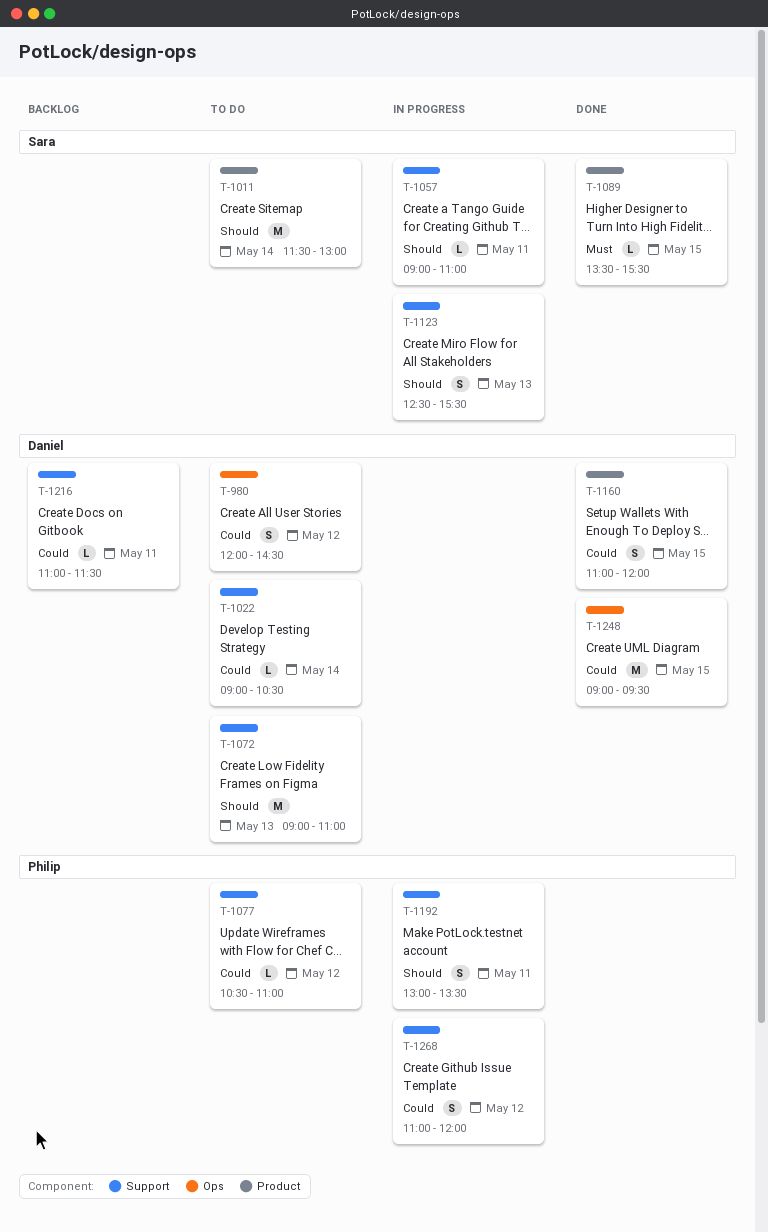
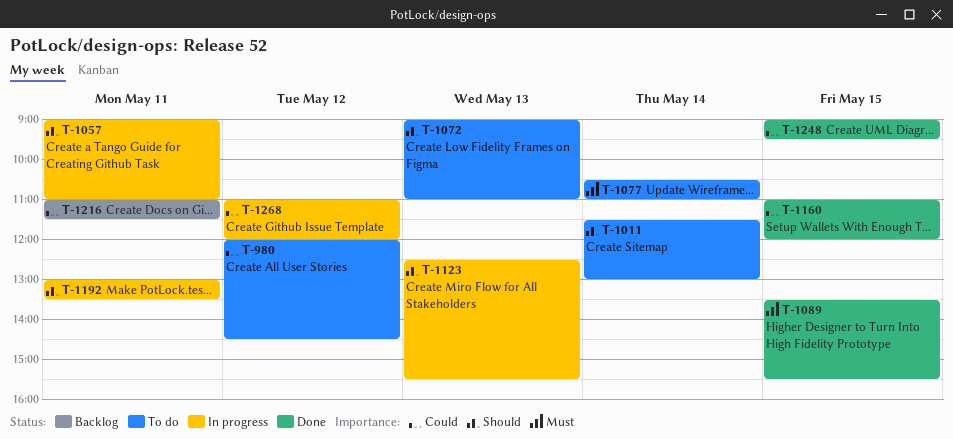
T-1022: present -> none
T-1077, priority: Could -> Must
T-1077, day: May 12 -> May 14

